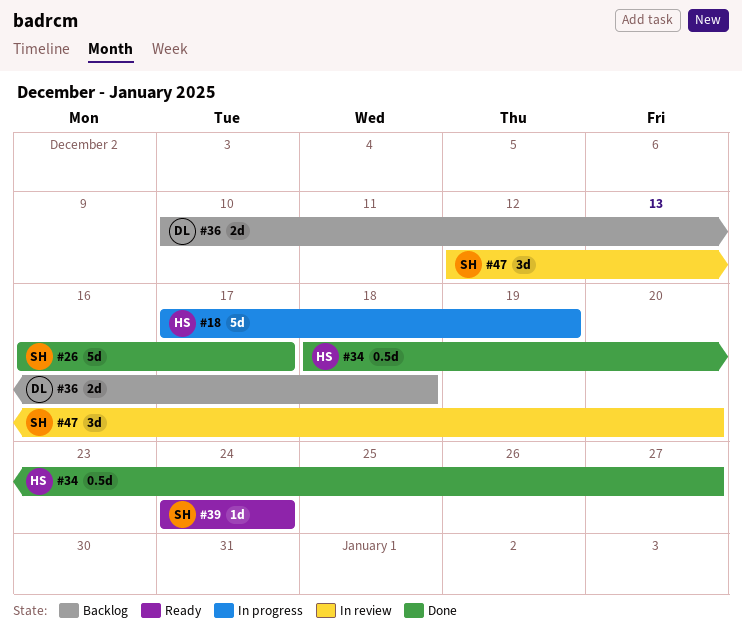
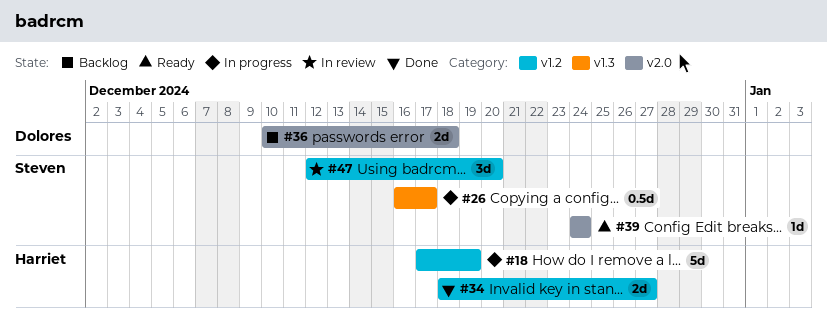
#26, status: Done -> In progress
#26, estimate: 5d -> 0.5d
#34, estimate: 0.5d -> 2d

